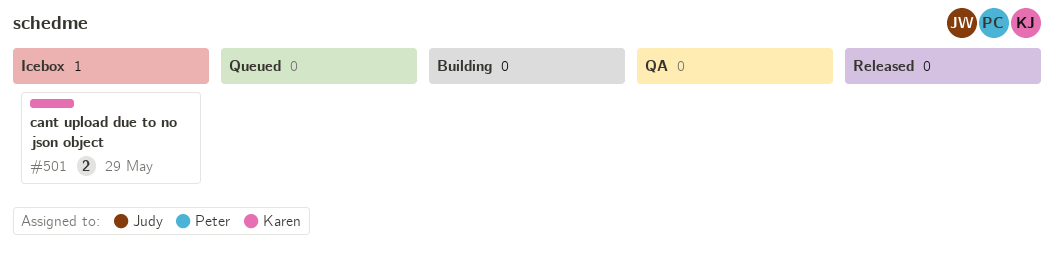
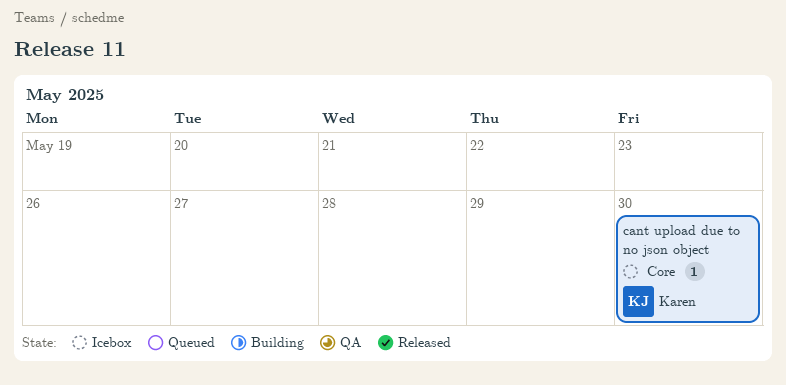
cant upload due to no json object, estimate: 2 -> 1
cant upload due to no json object, due: May 29 -> May 30

